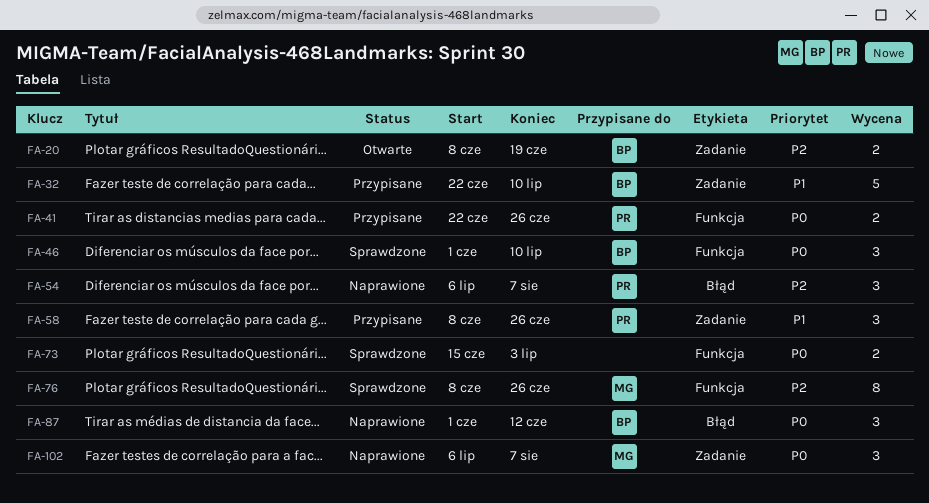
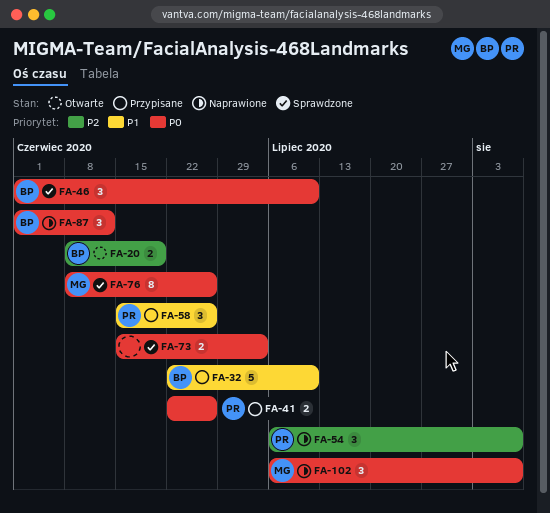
FA-58, start: Jun 8 -> Jun 15
FA-76, priority: P2 -> P0

